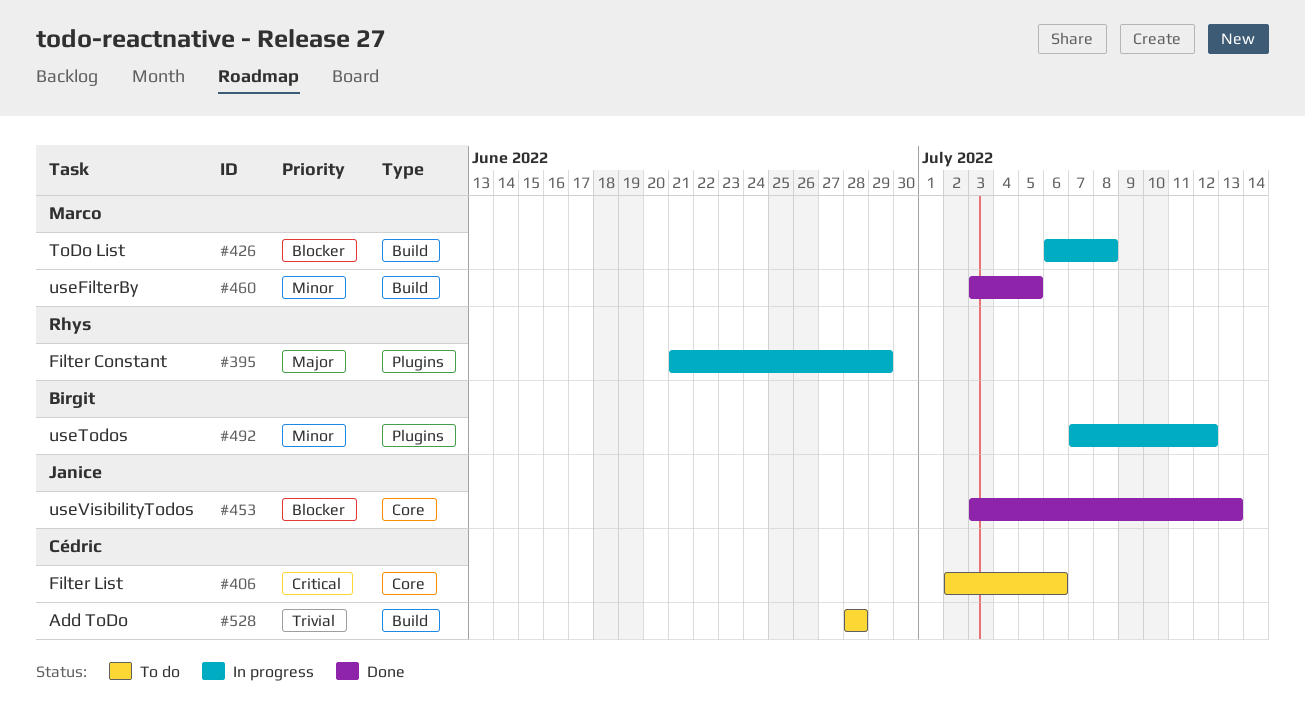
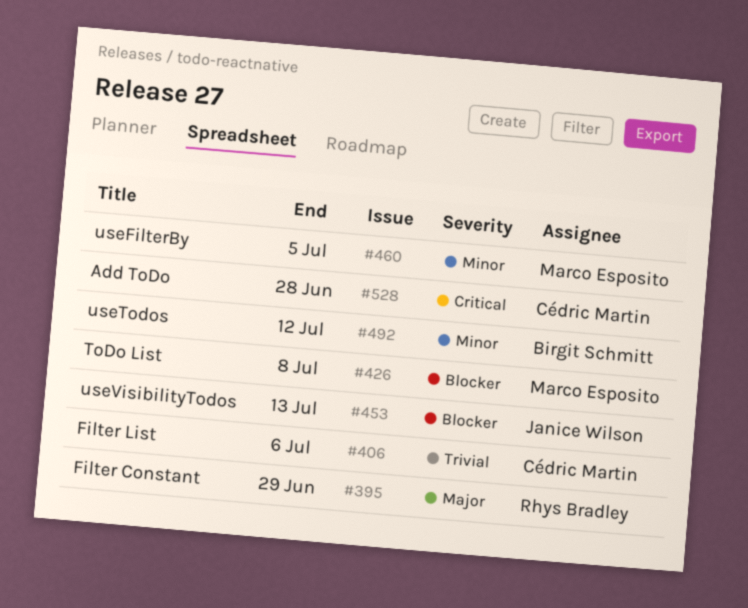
#406, priority: Critical -> Trivial
#528, priority: Trivial -> Critical

